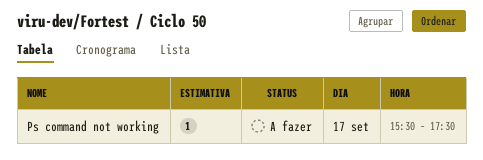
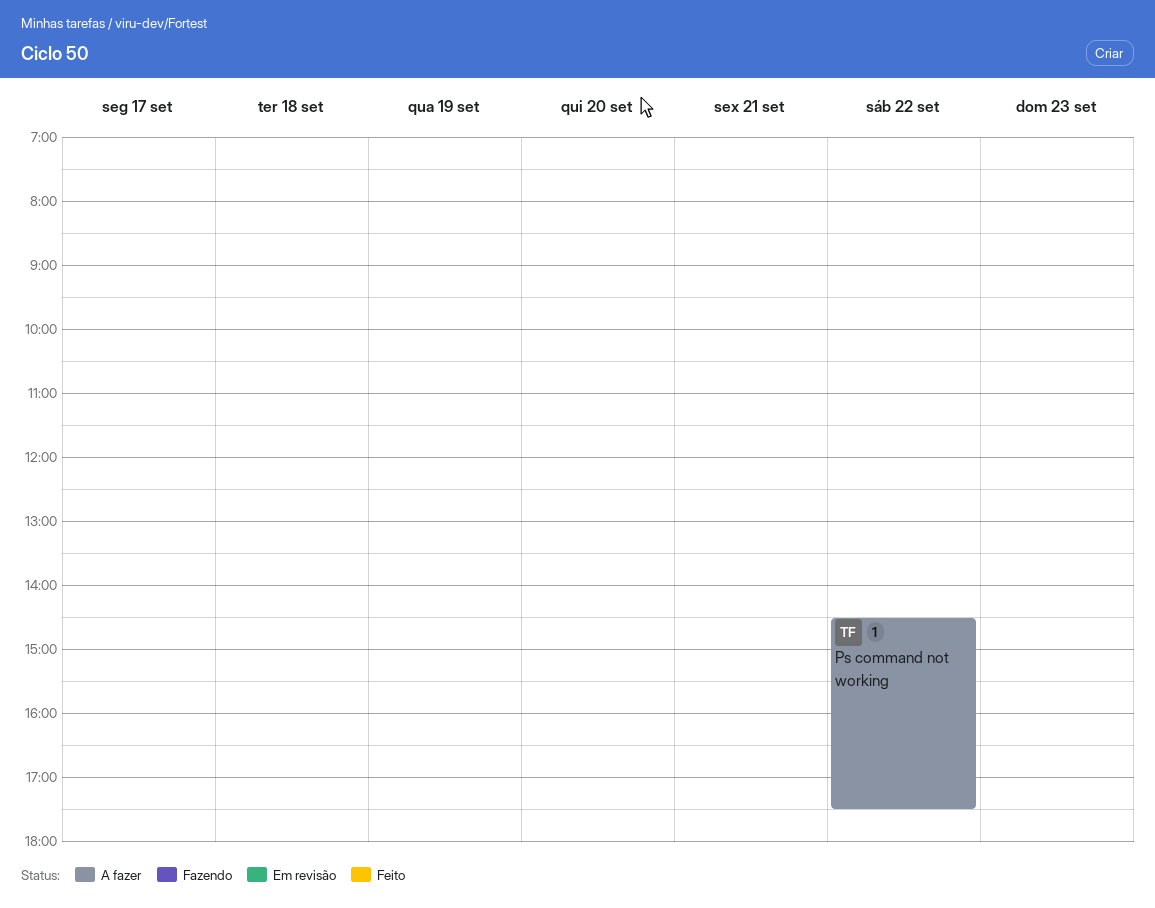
Ps command not working, day: Sep 17 -> Sep 22
Ps command not working, begins: 15:30 -> 14:30

